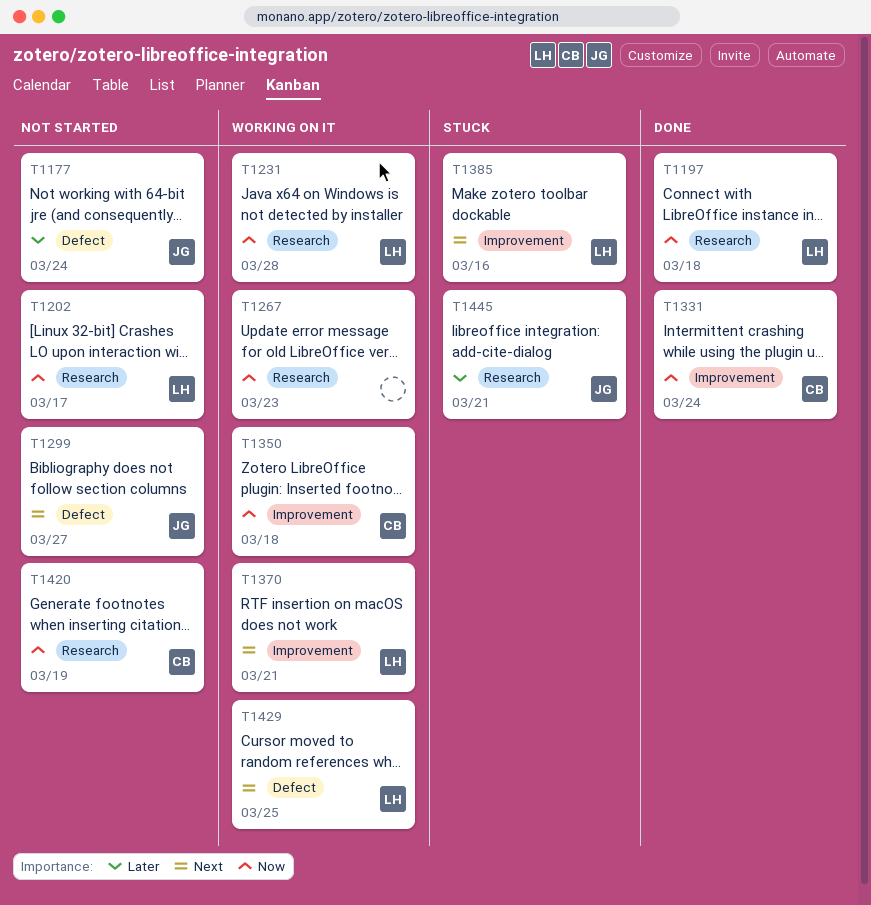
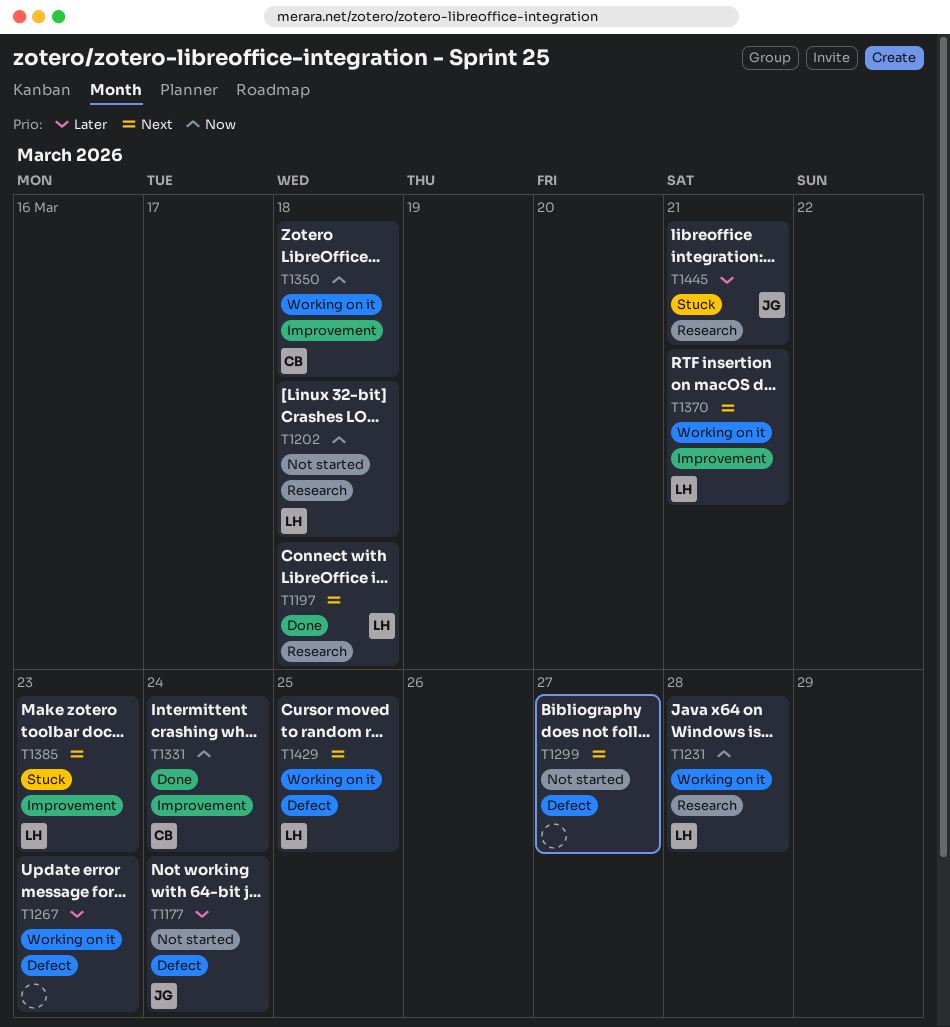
T1197, priority: Now -> Next
T1202, due: Mar 17 -> Mar 18
T1267, priority: Now -> Later
T1267, label: Research -> Defect
T1299, owner: JG -> none
T1385, due: Mar 16 -> Mar 23
T1420: present -> none

